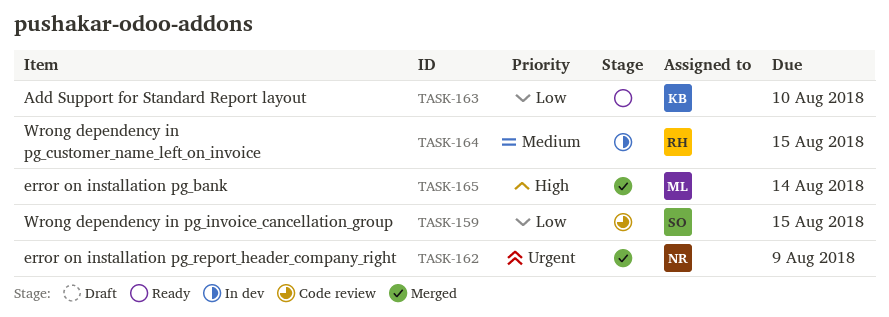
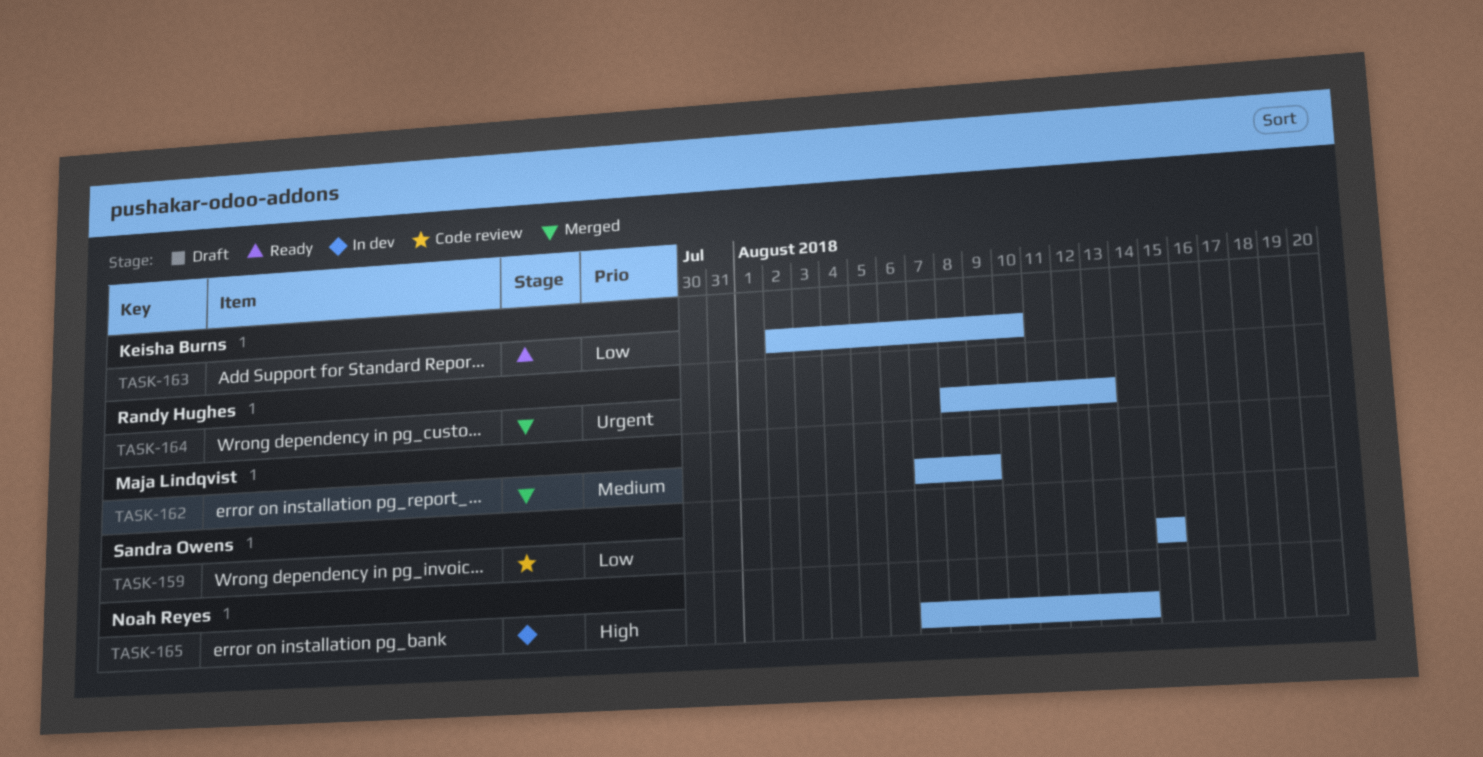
TASK-162, owner: Noah Reyes -> Maja Lindqvist
TASK-162, priority: Urgent -> Medium
TASK-164, status: In dev -> Merged
TASK-164, priority: Medium -> Urgent
TASK-164, due: Aug 15 -> Aug 13
TASK-165, status: Merged -> In dev
TASK-165, owner: Maja Lindqvist -> Noah Reyes

